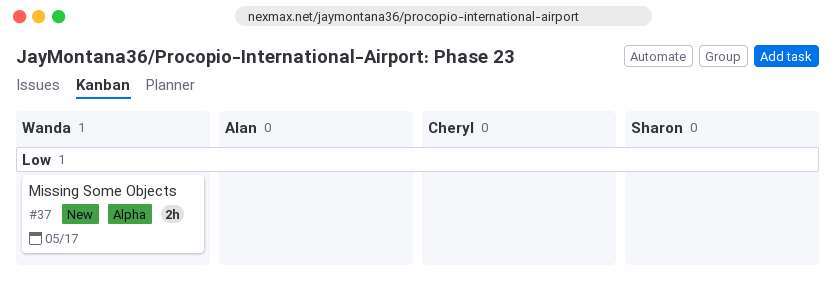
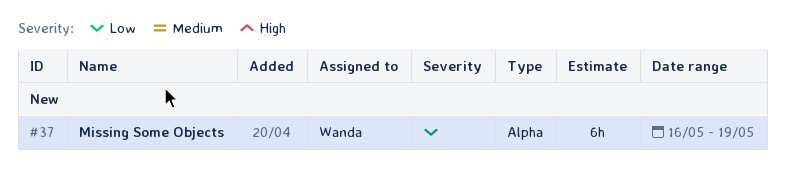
#37, estimate: 2h -> 6h
#37, due: May 17 -> May 19

